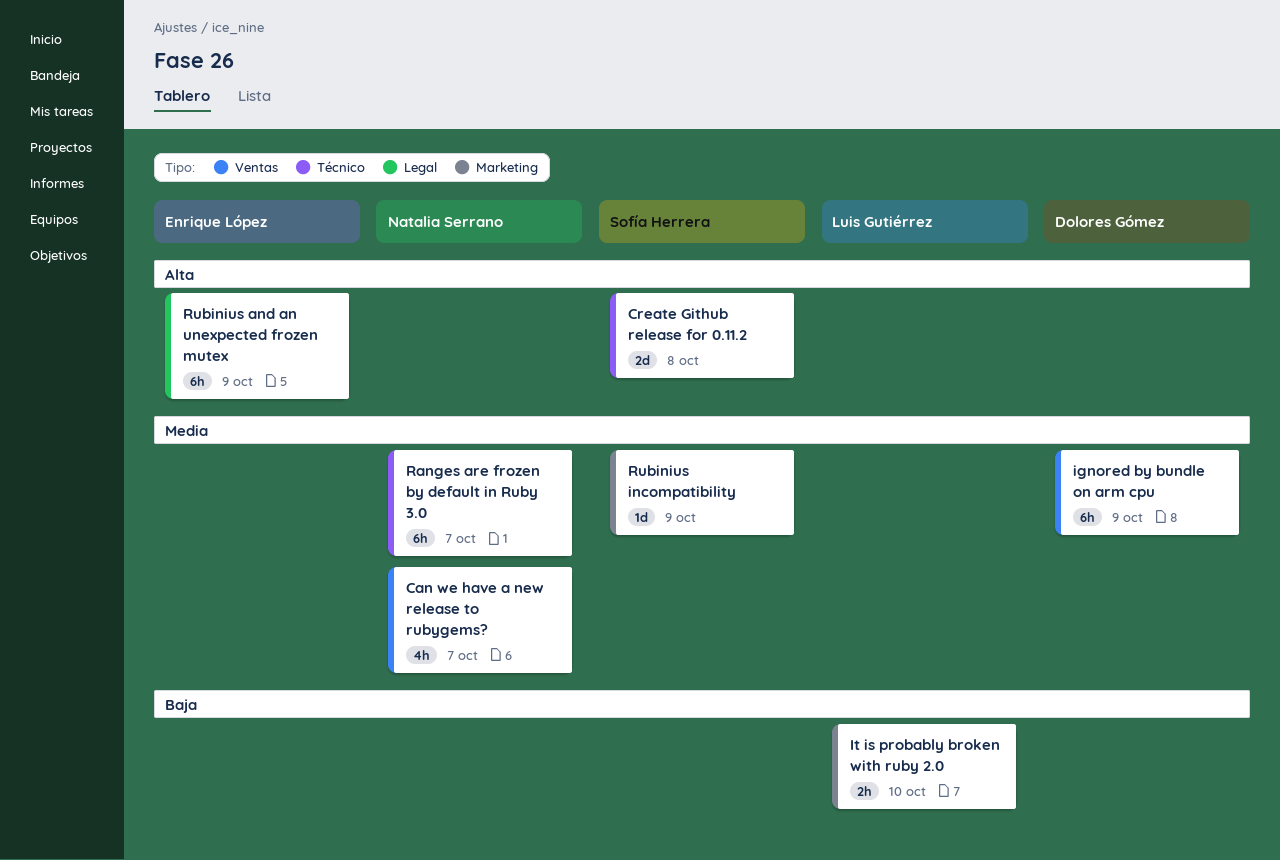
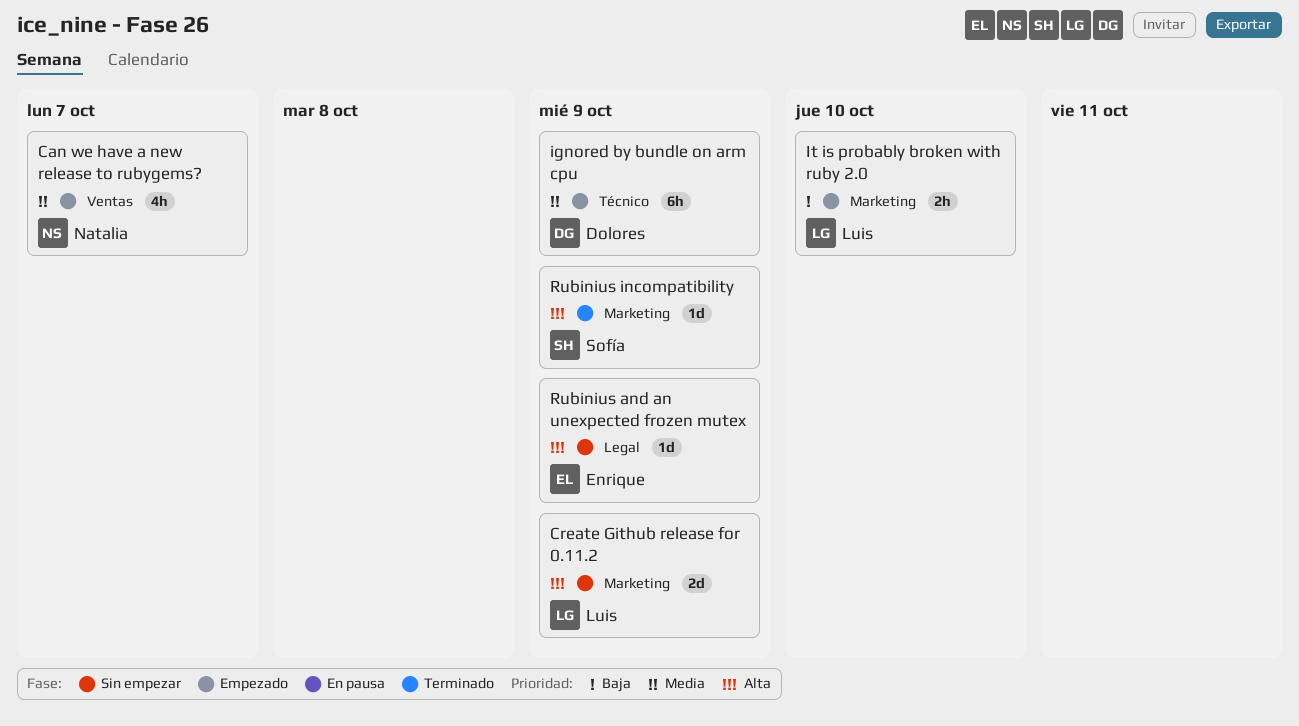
Create Github release for 0.11.2, owner: Sofía Herrera -> Luis Gutiérrez
Create Github release for 0.11.2, label: Técnico -> Marketing
Create Github release for 0.11.2, due: Oct 8 -> Oct 9
ignored by bundle on arm cpu, label: Ventas -> Técnico
Ranges are frozen by default in Ruby 3.0: present -> none
Rubinius and an unexpected frozen mutex, estimate: 6h -> 1d
Rubinius incompatibility, priority: Media -> Alta

